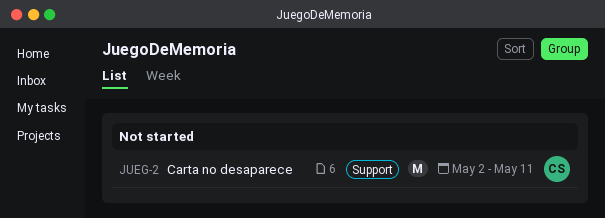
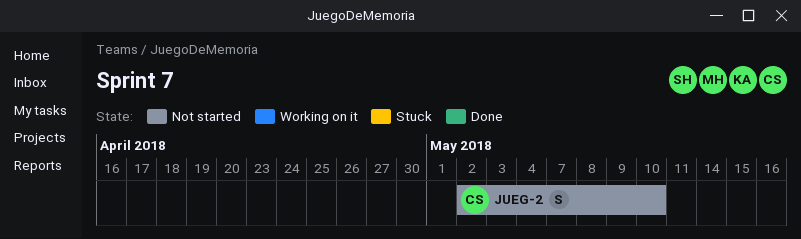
JUEG-2, estimate: M -> S
JUEG-2, due: May 11 -> May 10

